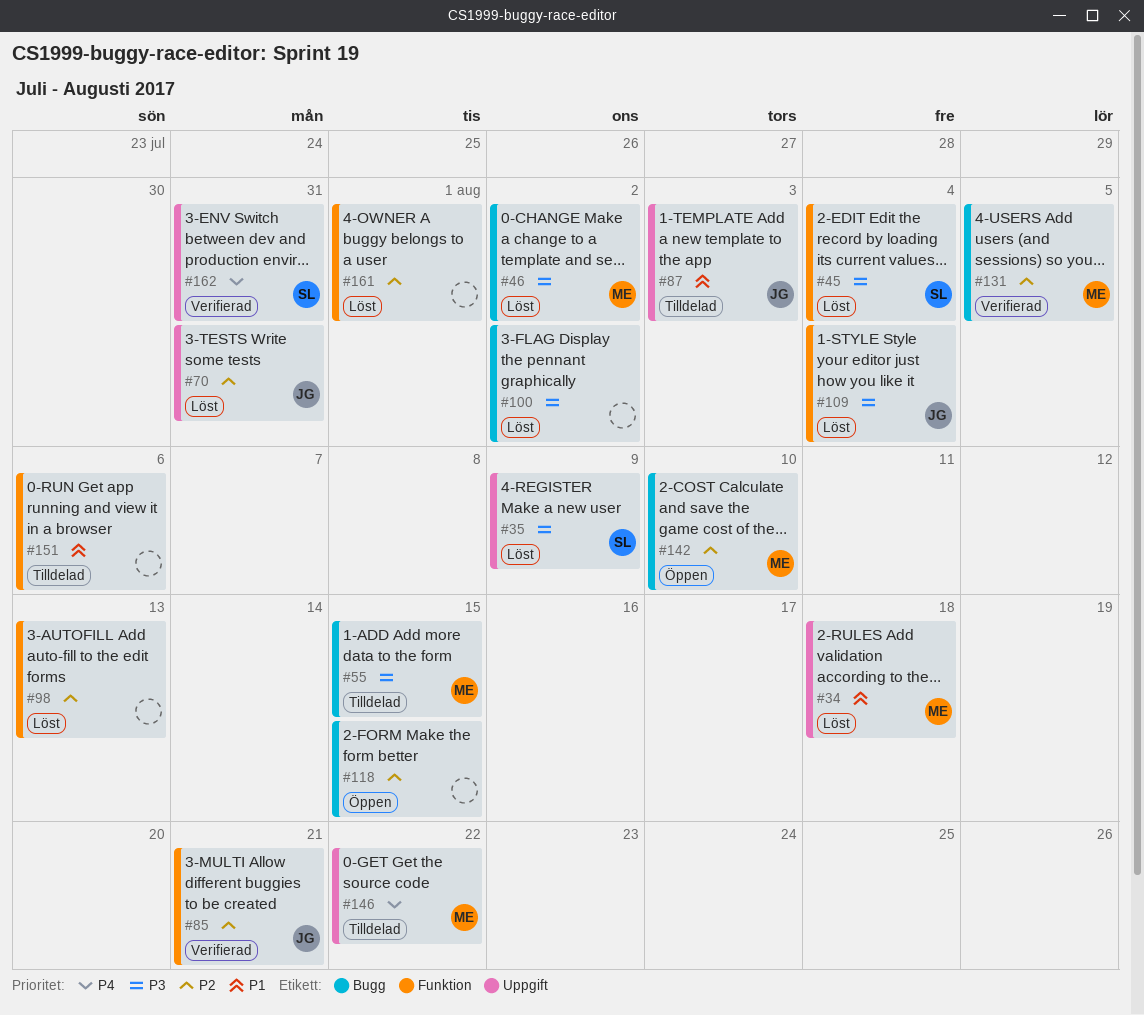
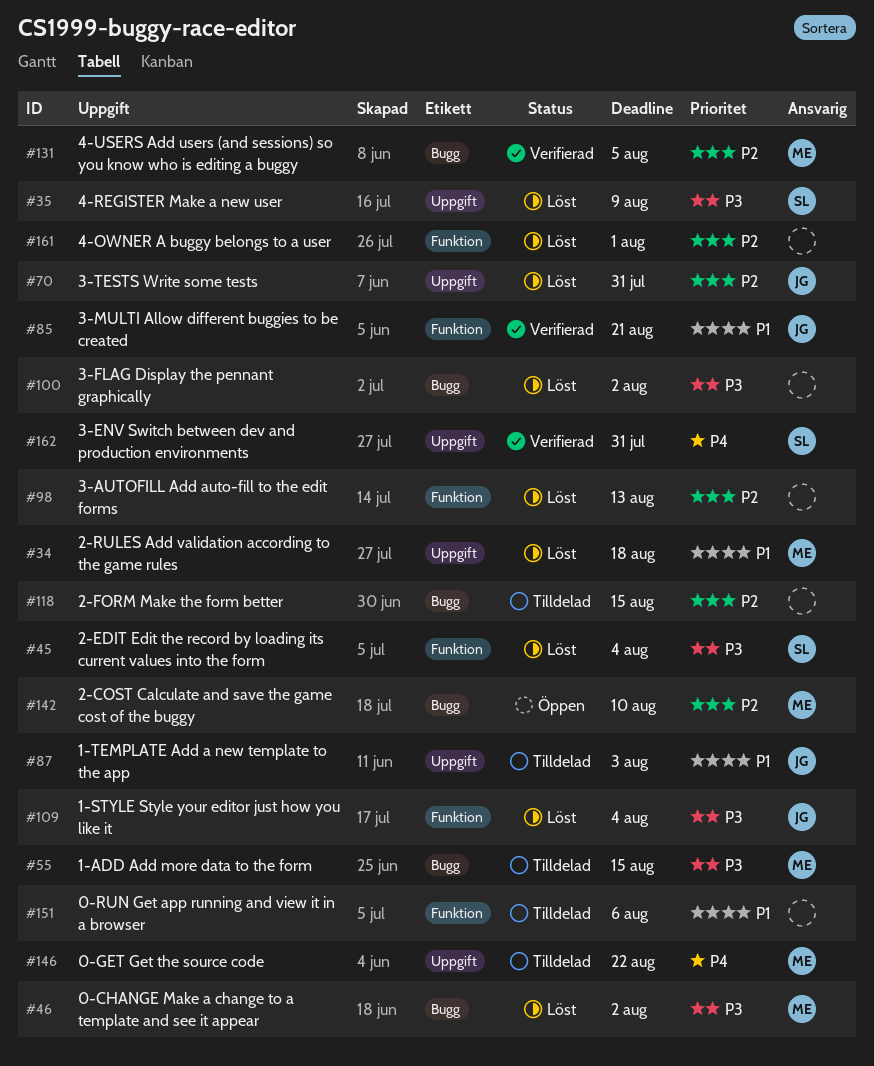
#85, priority: P2 -> P1
#118, status: Öppen -> Tilldelad

